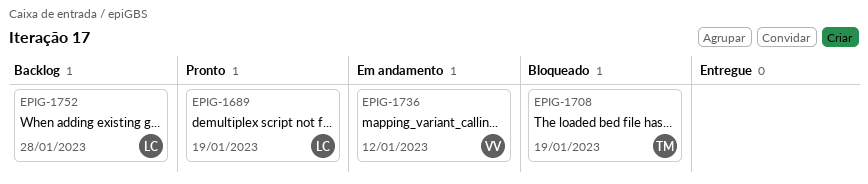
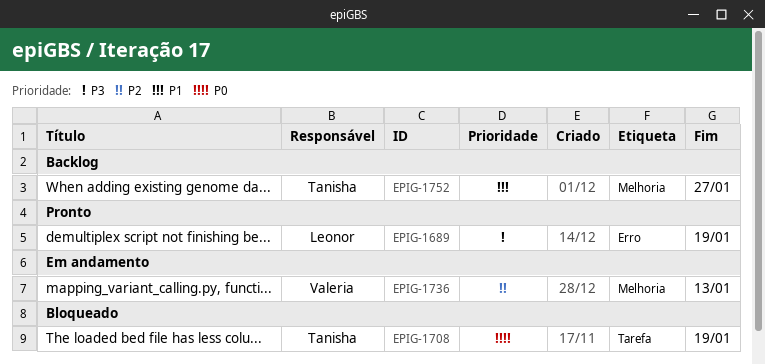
EPIG-1736, due: Jan 12 -> Jan 13
EPIG-1752, owner: Leonor -> Tanisha
EPIG-1752, due: Jan 28 -> Jan 27

